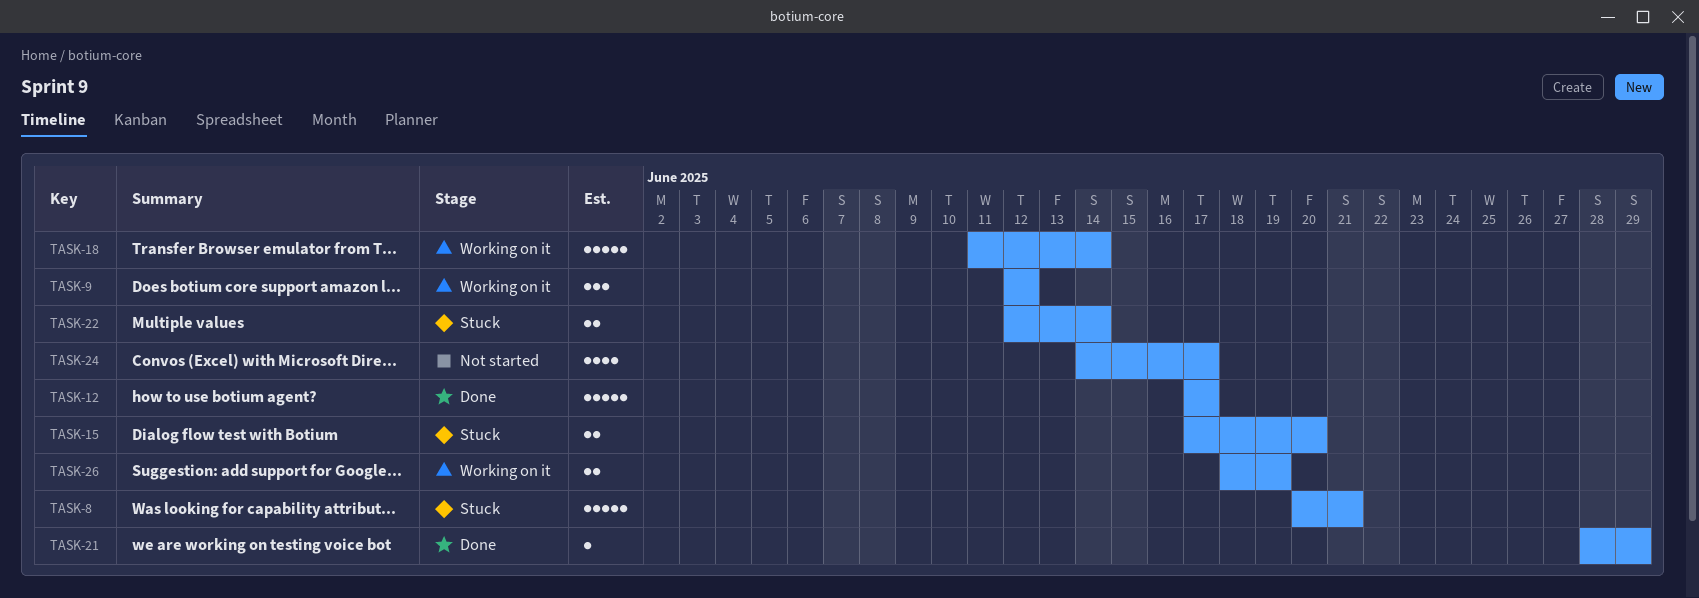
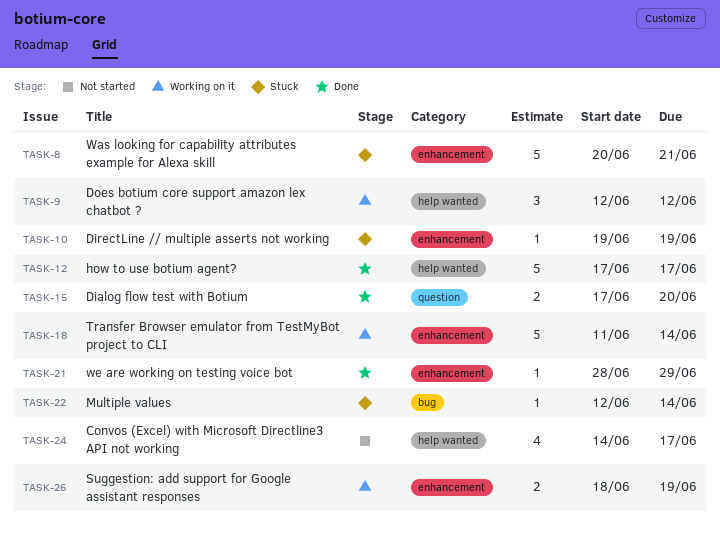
TASK-10: none -> present
TASK-15, status: Stuck -> Done
TASK-22, estimate: 2 -> 1

